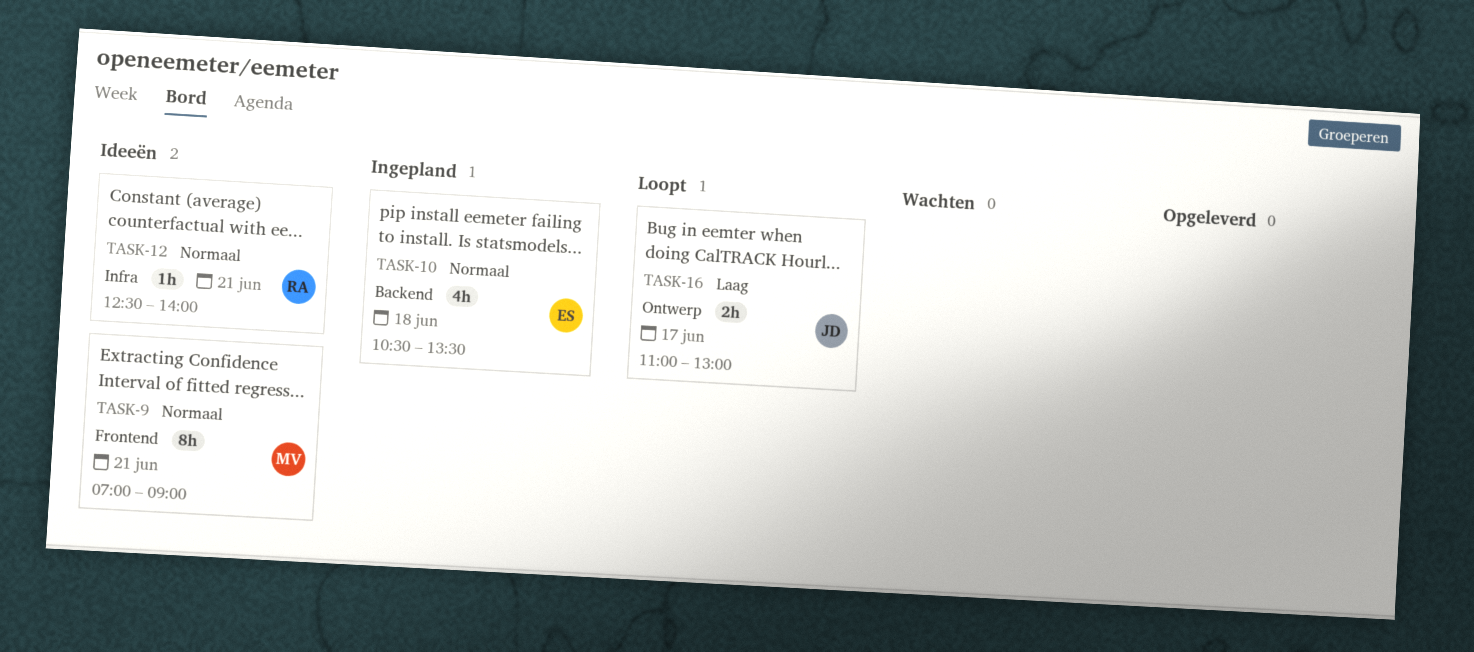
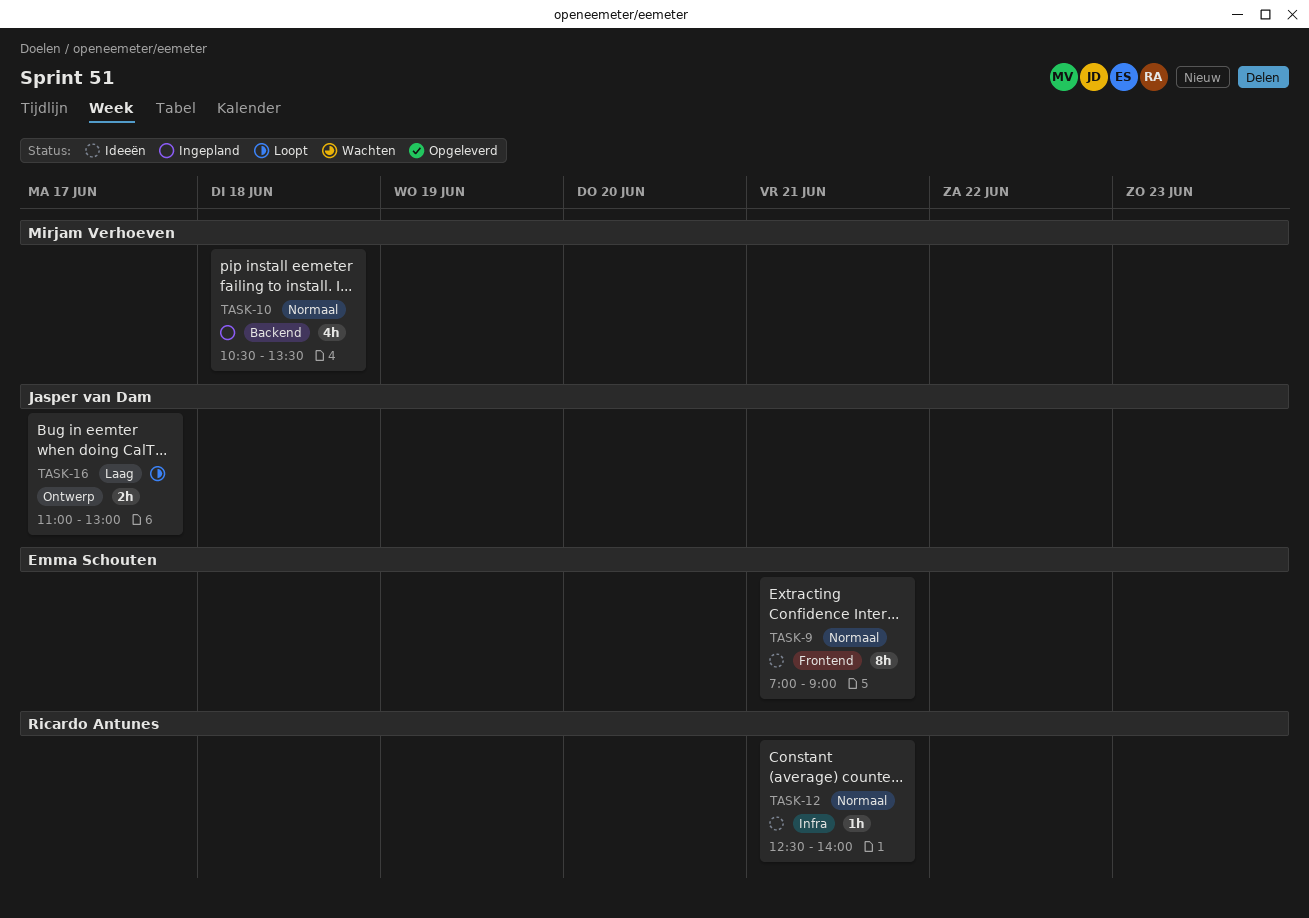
TASK-9, owner: Mirjam Verhoeven -> Emma Schouten
TASK-10, owner: Emma Schouten -> Mirjam Verhoeven

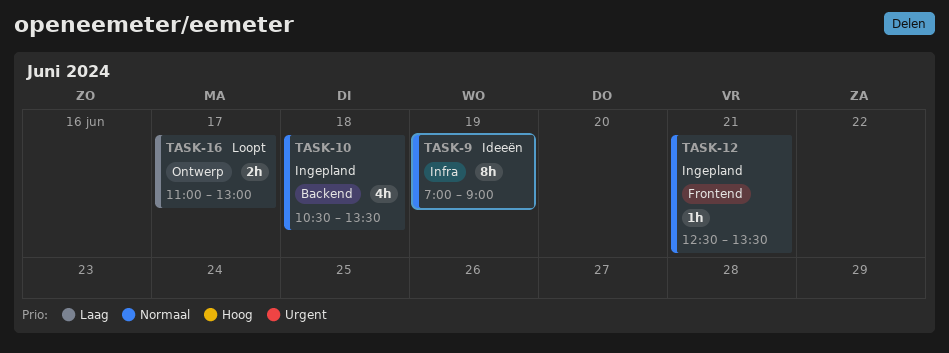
TASK-9, label: Frontend -> Infra
TASK-9, day: Jun 21 -> Jun 19
TASK-12, status: Ideeën -> Ingepland
TASK-12, label: Infra -> Frontend
TASK-12, ends: 14:00 -> 13:30

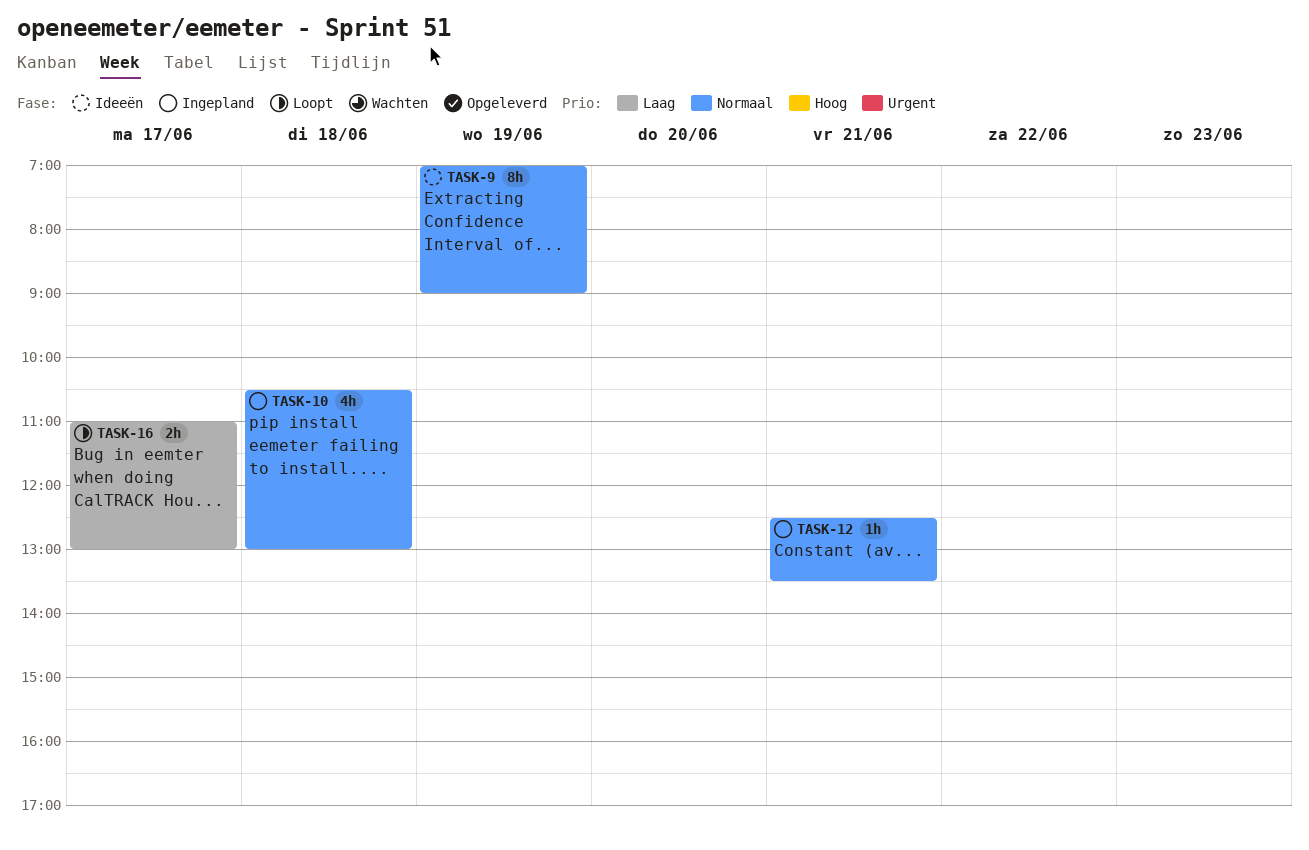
TASK-10, ends: 13:30 -> 13:00

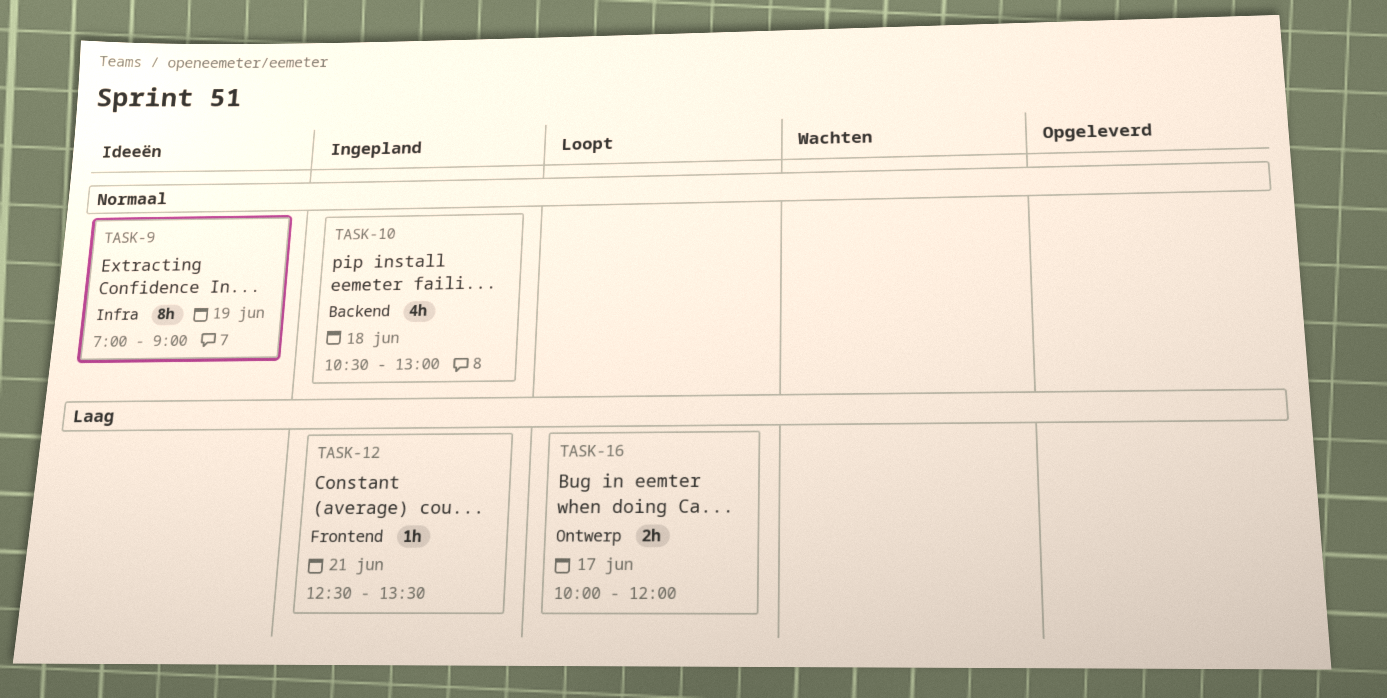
TASK-12, priority: Normaal -> Laag
TASK-16, begins: 11:00 -> 10:00
TASK-16, ends: 13:00 -> 12:00

